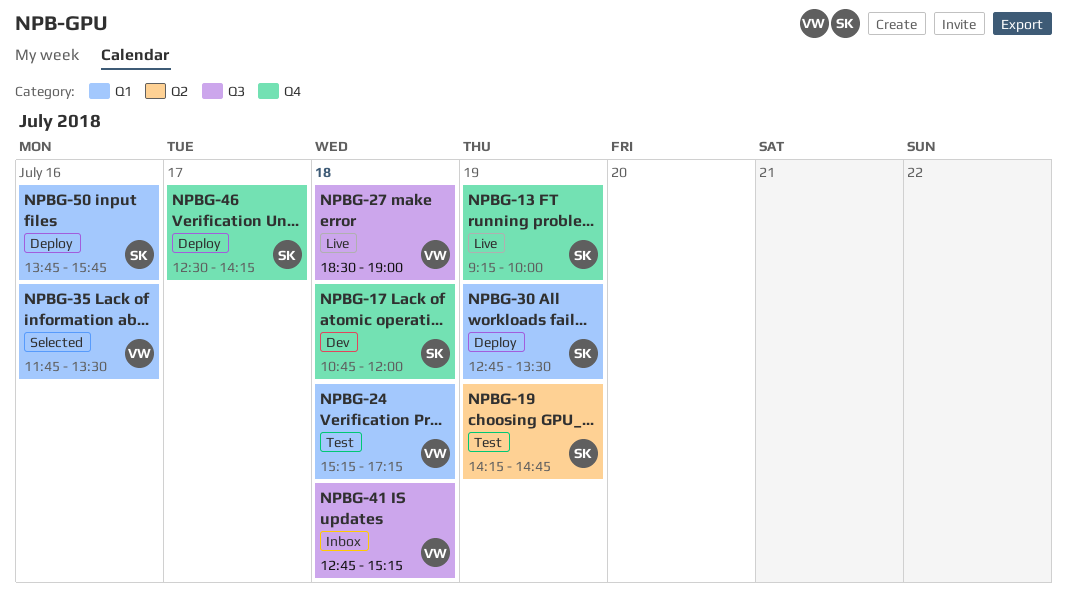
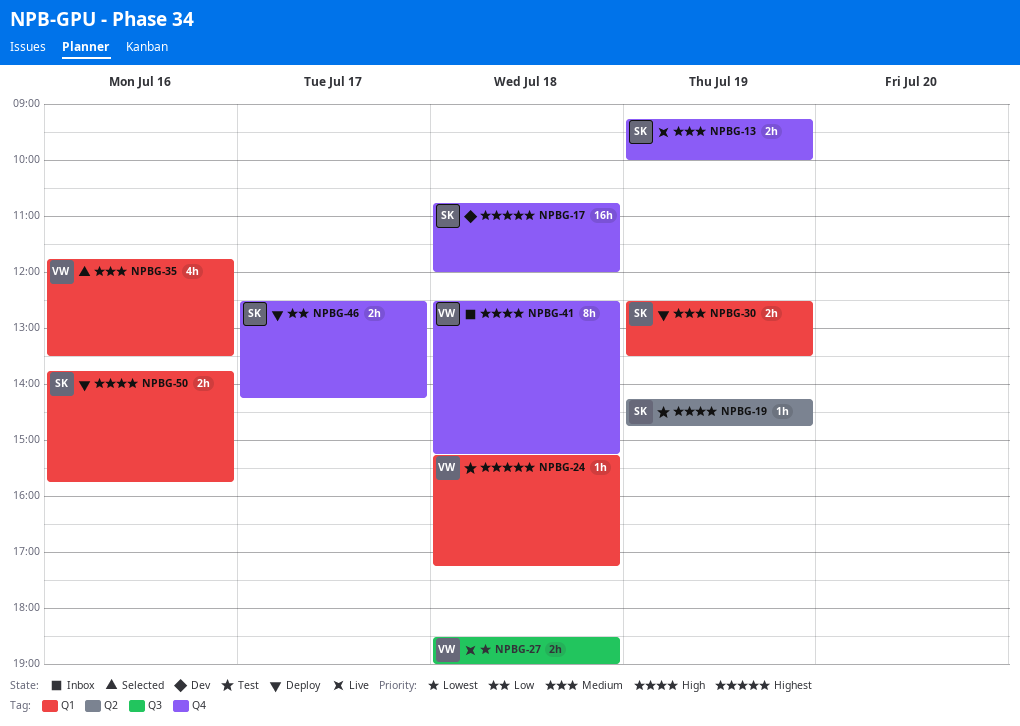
NPBG-30, begins: 12:45 -> 12:30
NPBG-41, label: Q3 -> Q4
NPBG-41, begins: 12:45 -> 12:30

